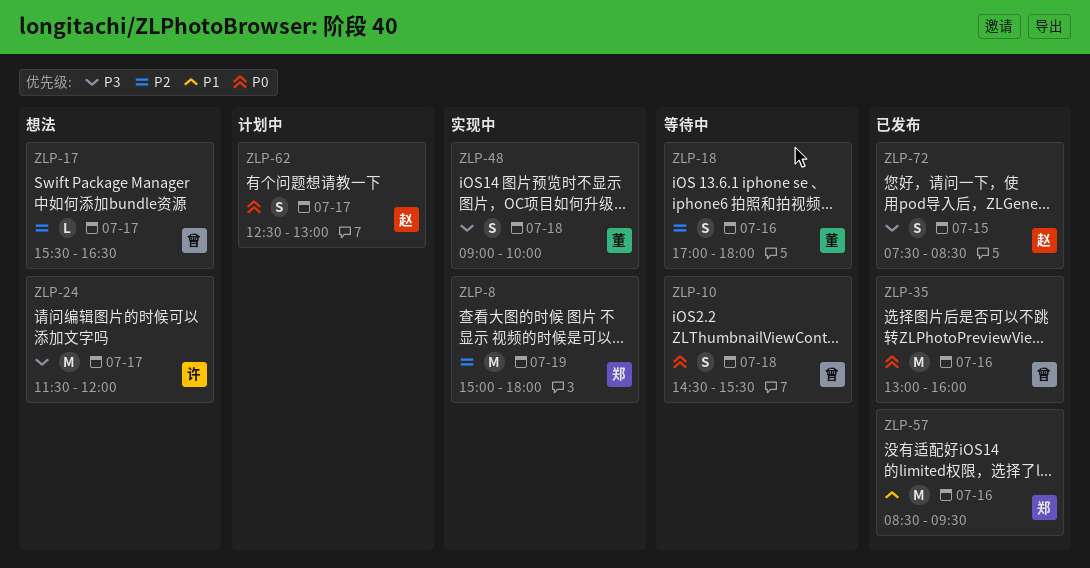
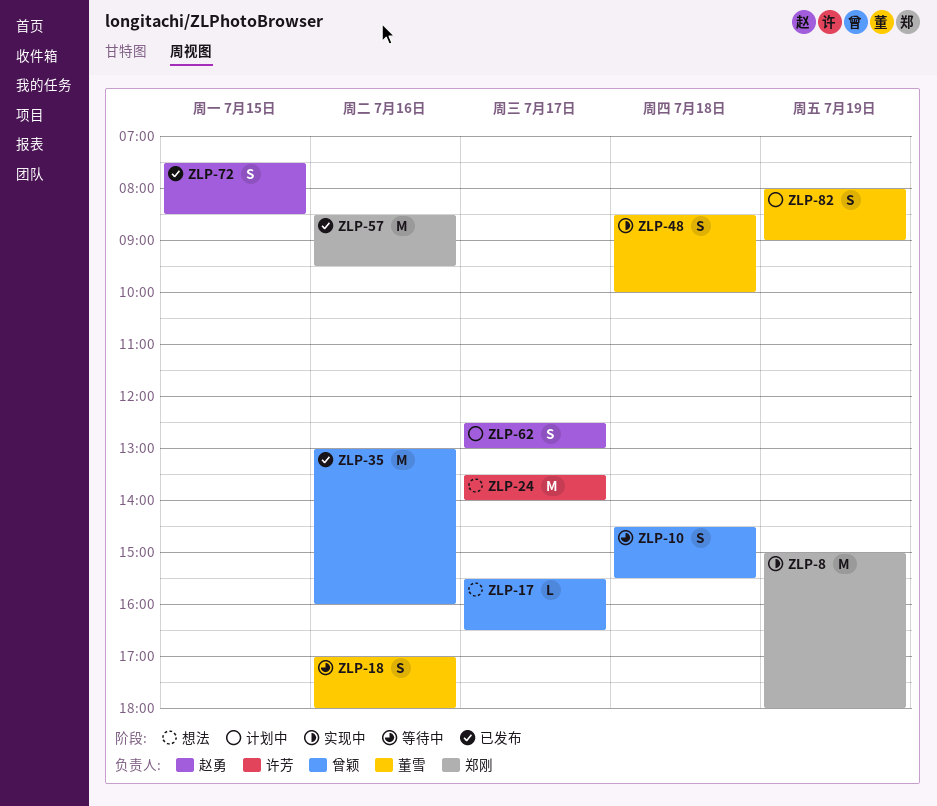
ZLP-24, begins: 11:30 -> 13:30
ZLP-24, ends: 12:00 -> 14:00
ZLP-48, begins: 09:00 -> 08:30
ZLP-82: none -> present

